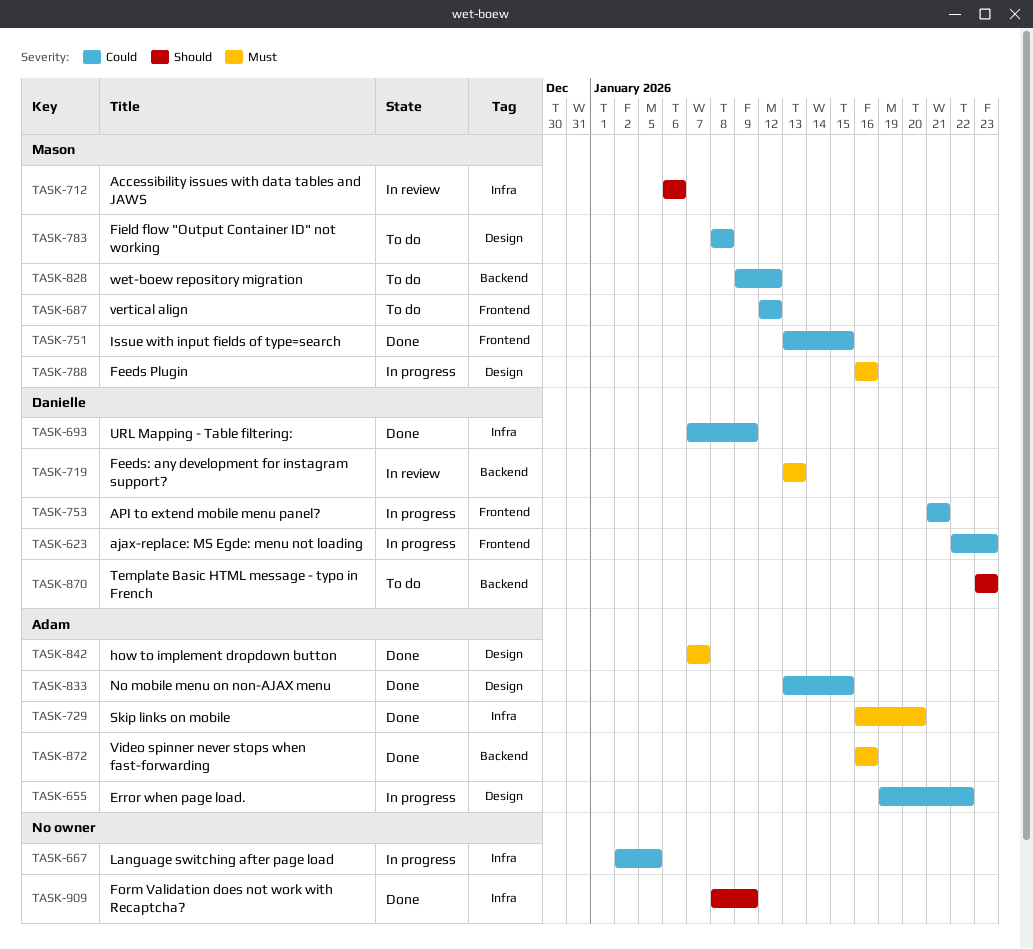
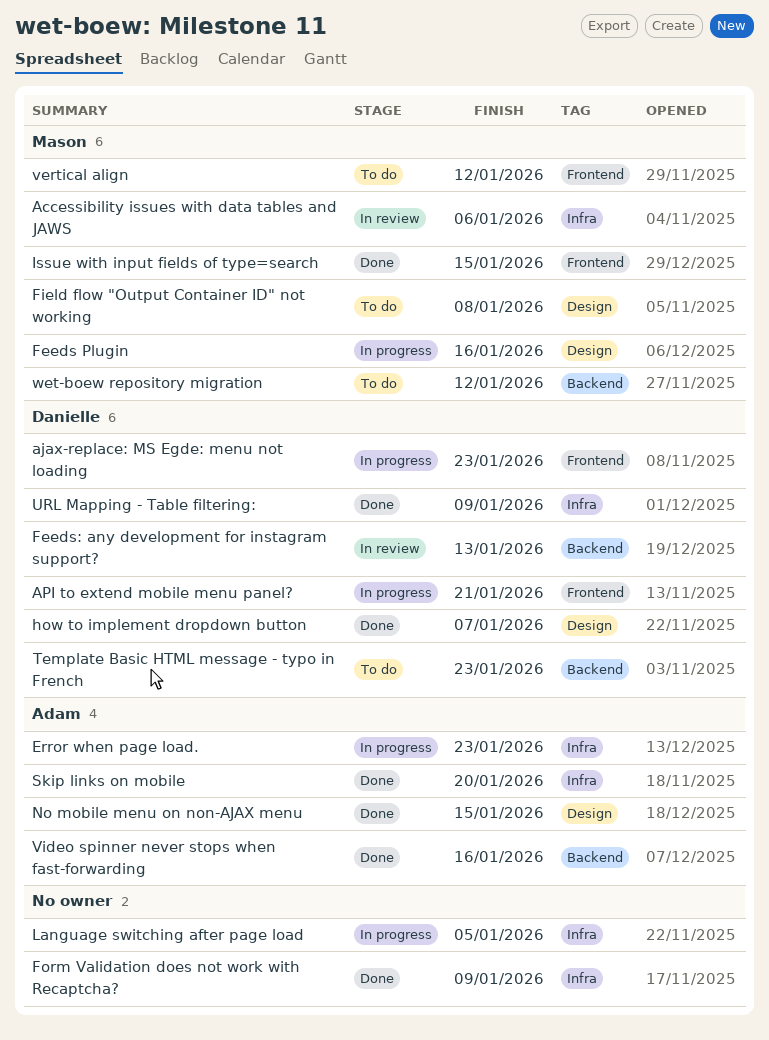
Error when page load., label: Design -> Infra
Error when page load., due: Jan 22 -> Jan 23
how to implement dropdown button, owner: Adam -> Danielle

